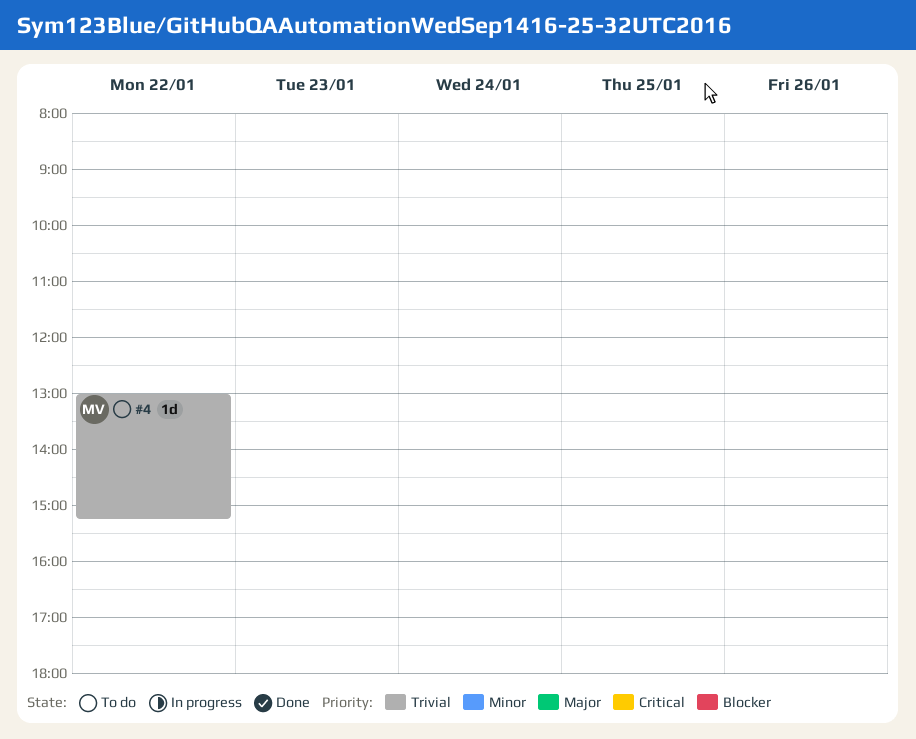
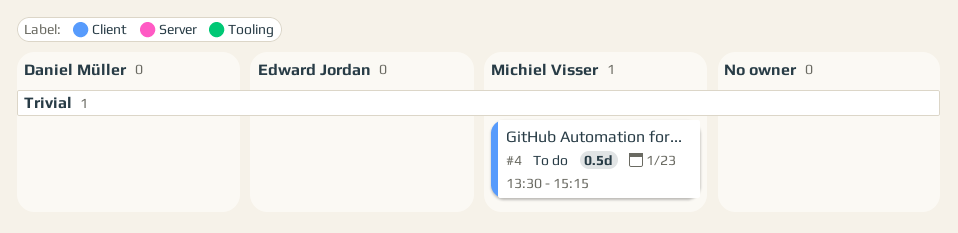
#4, estimate: 1d -> 0.5d
#4, day: Jan 22 -> Jan 23
#4, begins: 13:00 -> 13:30

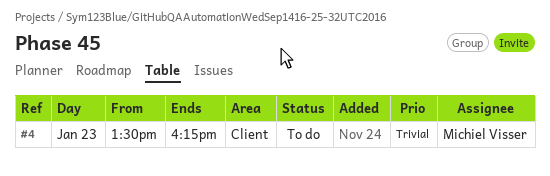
#4, ends: 15:15 -> 16:15

